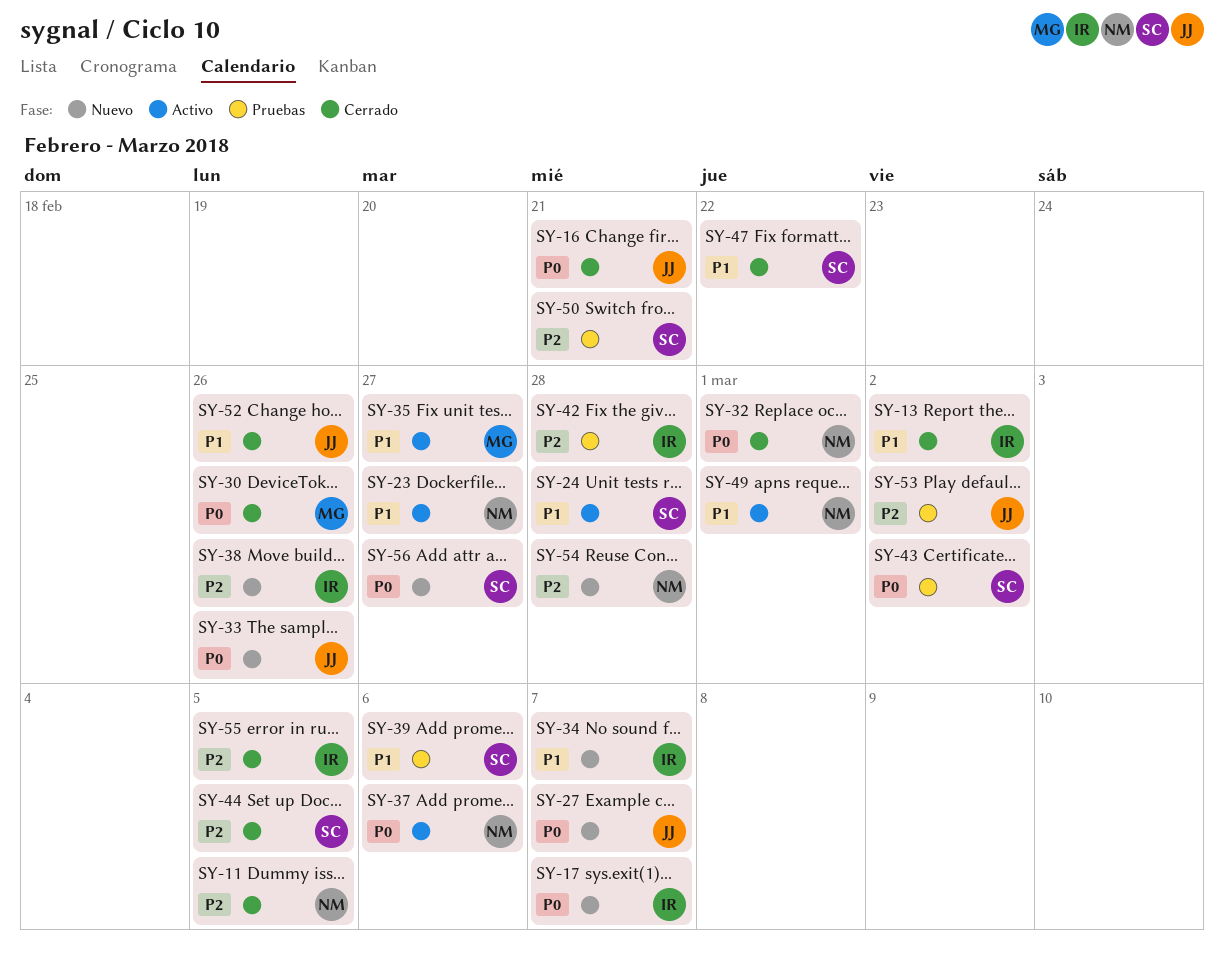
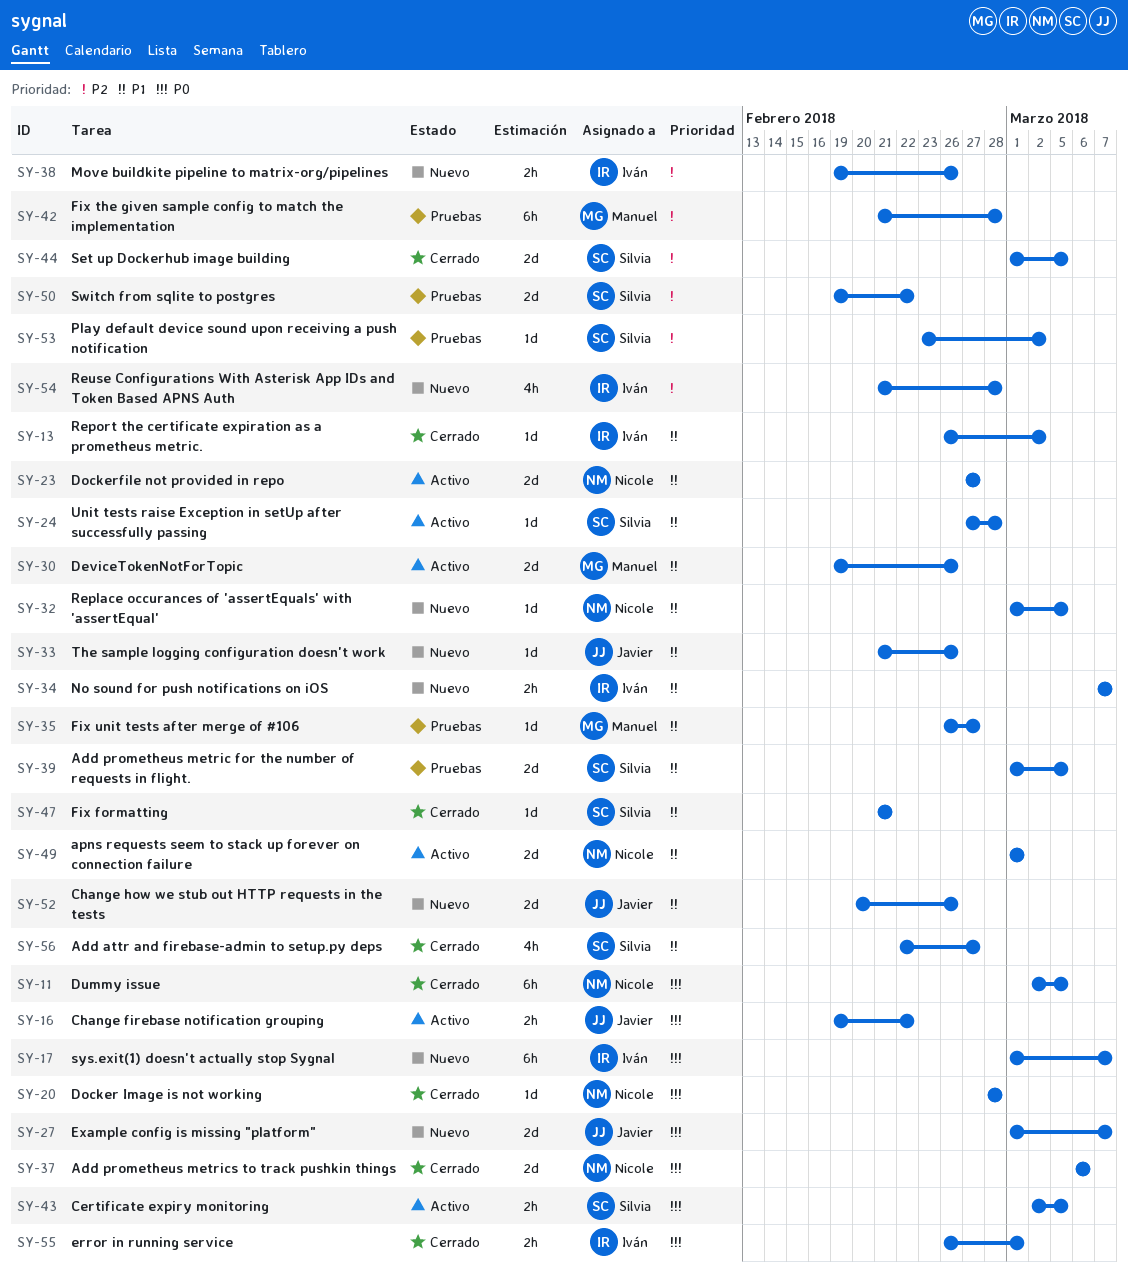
SY-11, priority: P2 -> P0
SY-16, status: Cerrado -> Activo
SY-16, due: Feb 21 -> Feb 22
SY-20: none -> present
SY-30, status: Cerrado -> Activo
SY-30, priority: P0 -> P1
SY-32, status: Cerrado -> Nuevo
SY-32, priority: P0 -> P1
SY-32, due: Mar 1 -> Mar 5
SY-33, priority: P0 -> P1
SY-35, status: Activo -> Pruebas
SY-37, status: Activo -> Cerrado
SY-39, due: Mar 6 -> Mar 5
SY-42, owner: Iván -> Manuel
SY-43, status: Pruebas -> Activo
SY-43, due: Mar 2 -> Mar 5
SY-47, due: Feb 22 -> Feb 21
SY-50, due: Feb 21 -> Feb 22
SY-52, status: Cerrado -> Nuevo
SY-53, owner: Javier -> Silvia
SY-54, owner: Nicole -> Iván
SY-55, priority: P2 -> P0
SY-55, due: Mar 5 -> Mar 1
SY-56, status: Nuevo -> Cerrado
SY-56, priority: P0 -> P1

